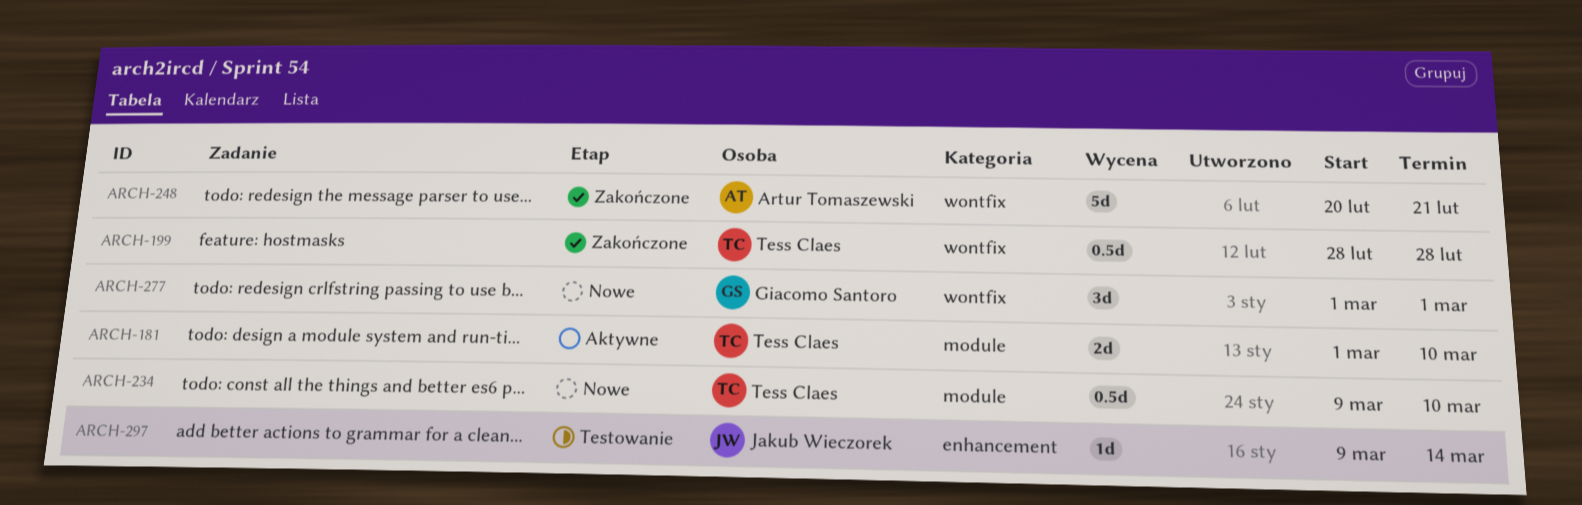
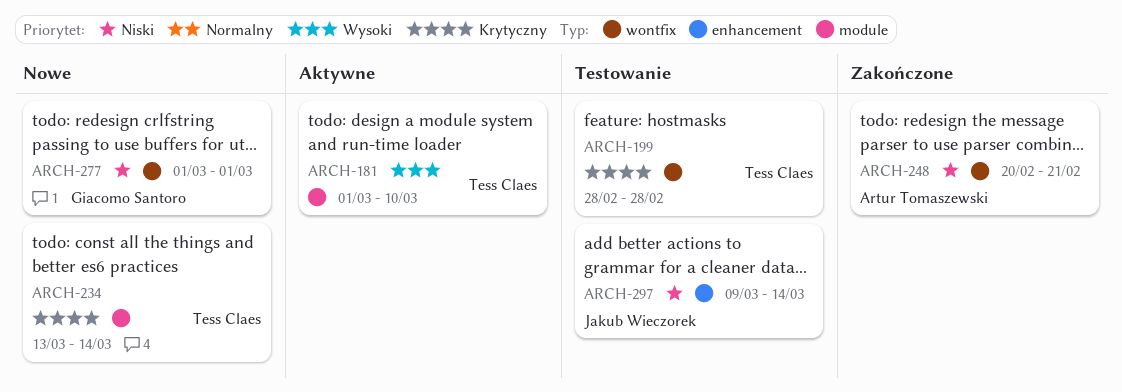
ARCH-199, status: Zakończone -> Testowanie
ARCH-234, start: Mar 9 -> Mar 13
ARCH-234, due: Mar 10 -> Mar 14

